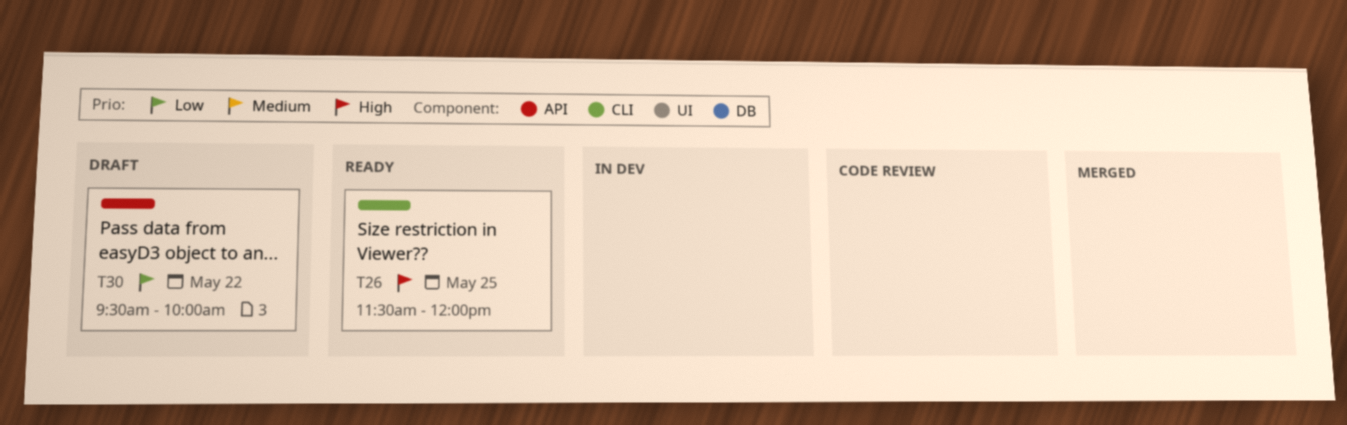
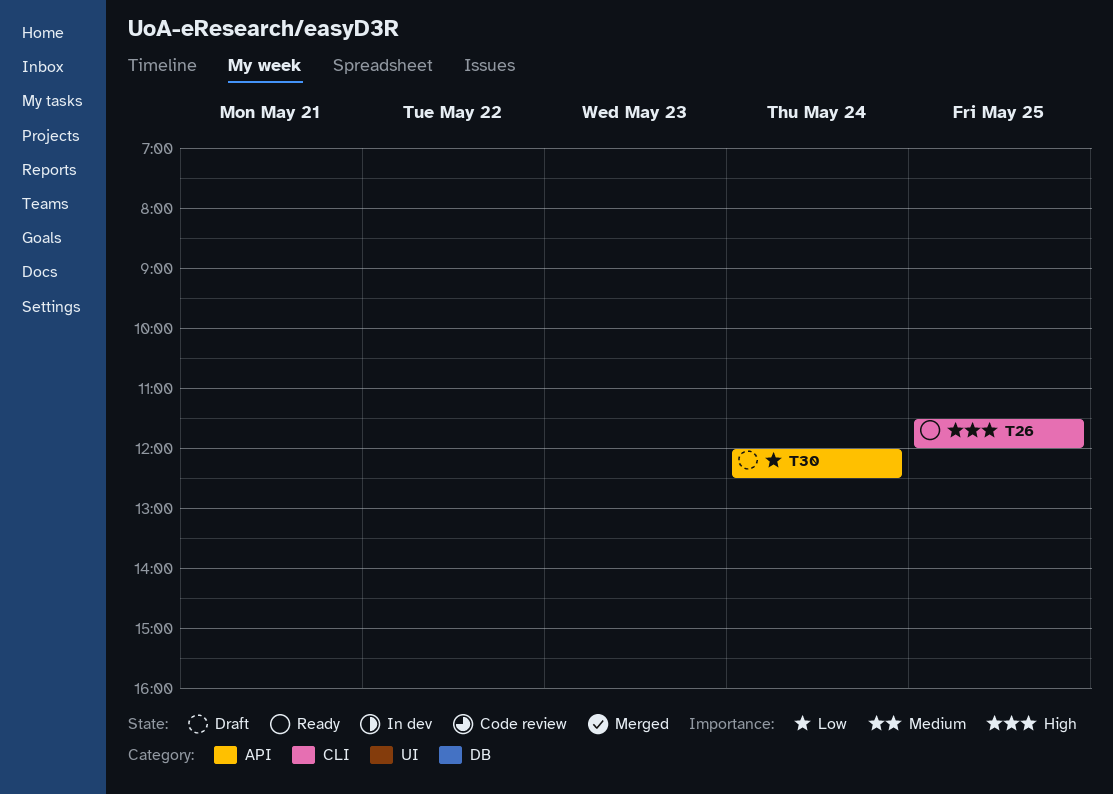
T30, day: May 22 -> May 24
T30, begins: 09:30 -> 12:00
T30, ends: 10:00 -> 12:30

